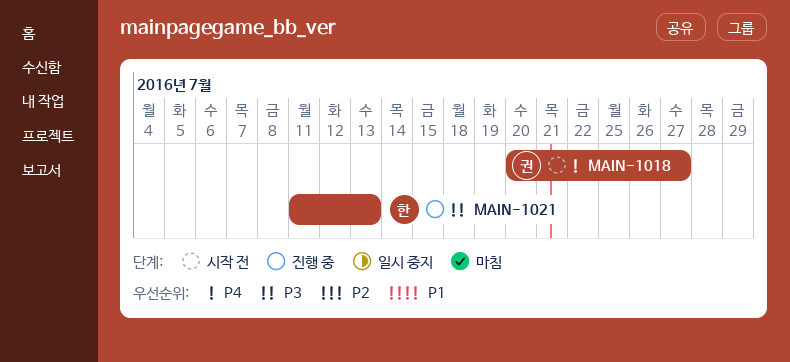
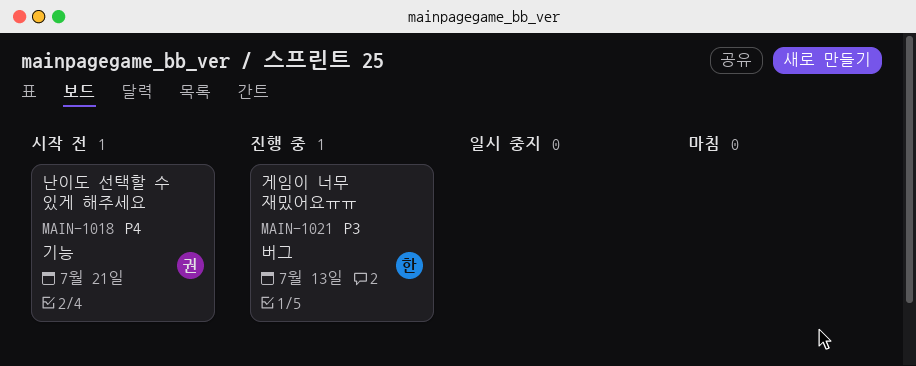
MAIN-1018, due: Jul 27 -> Jul 21

